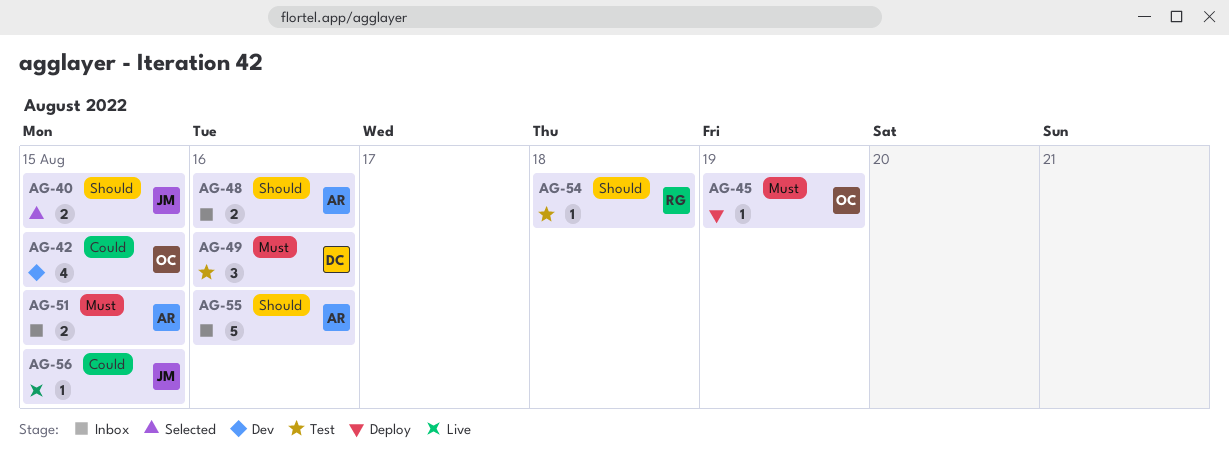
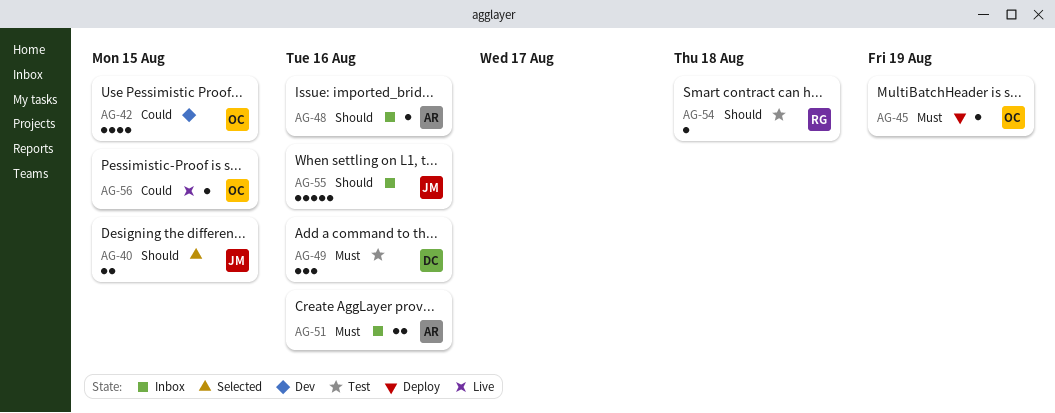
AG-48, estimate: 2 -> 1
AG-51, due: Aug 15 -> Aug 16
AG-55, owner: AR -> JM
AG-56, owner: JM -> OC

